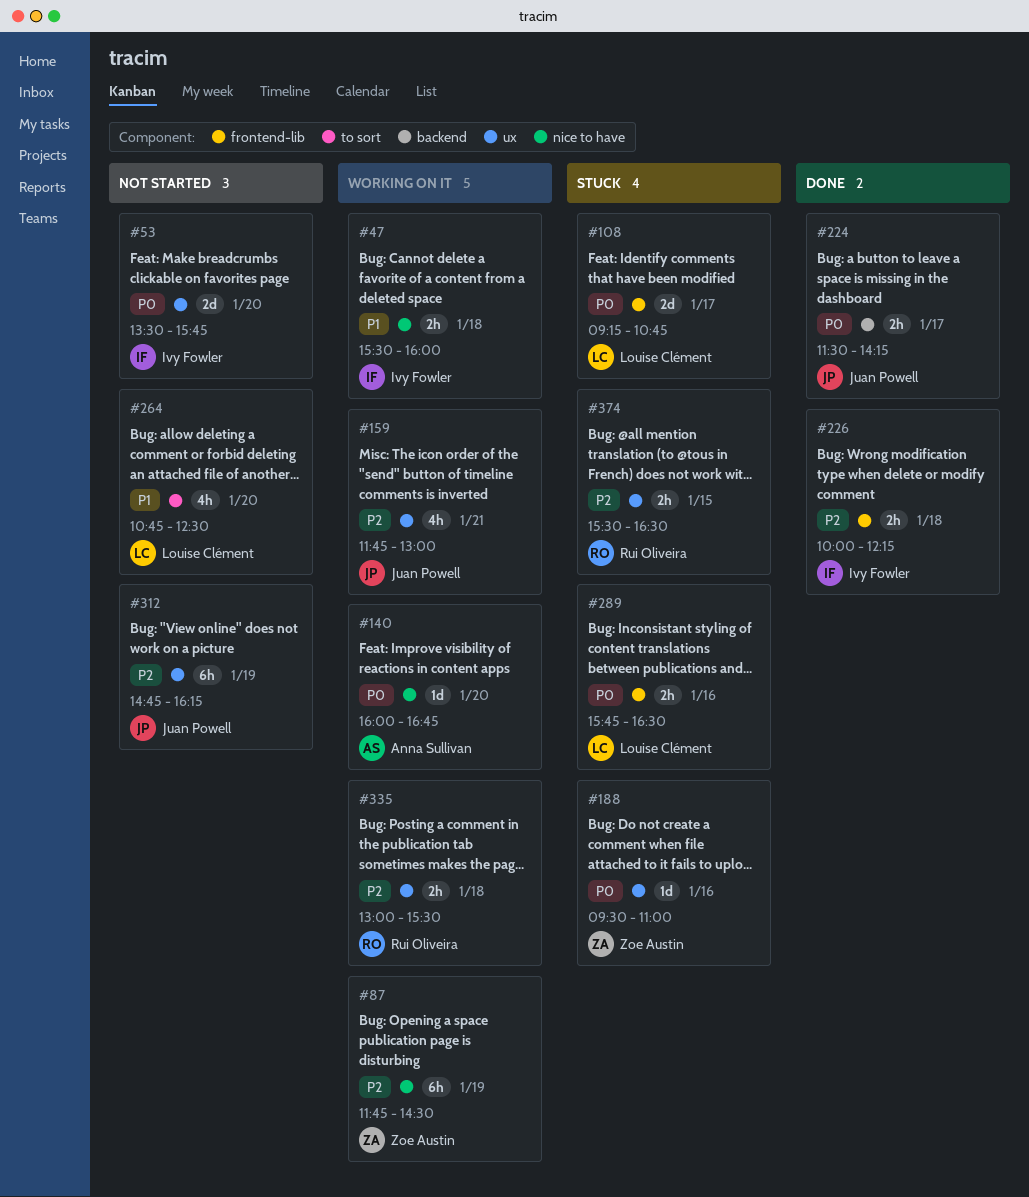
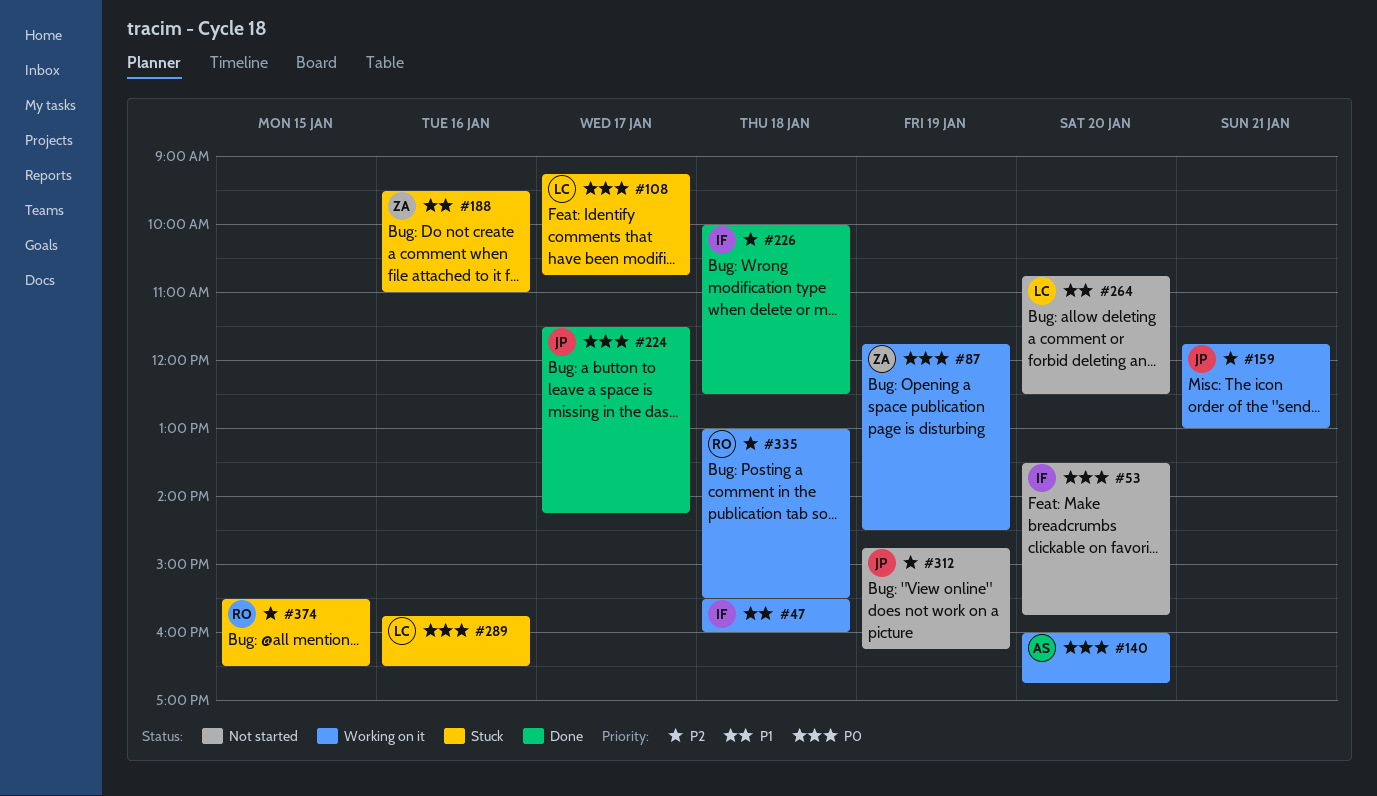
#87, priority: P2 -> P0
#188, priority: P0 -> P1
#226, ends: 12:15 -> 12:30

